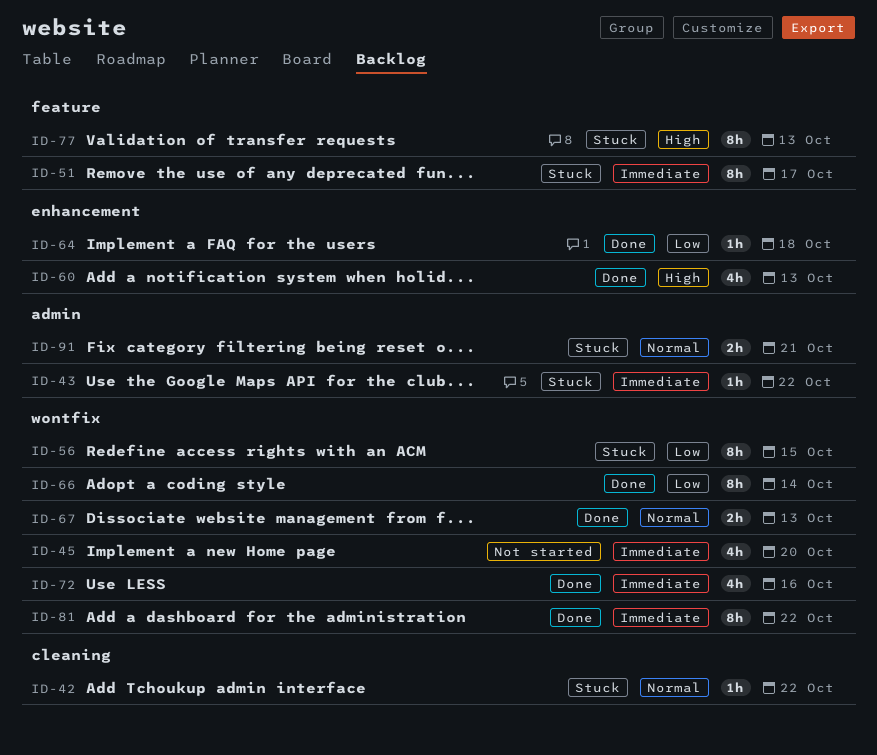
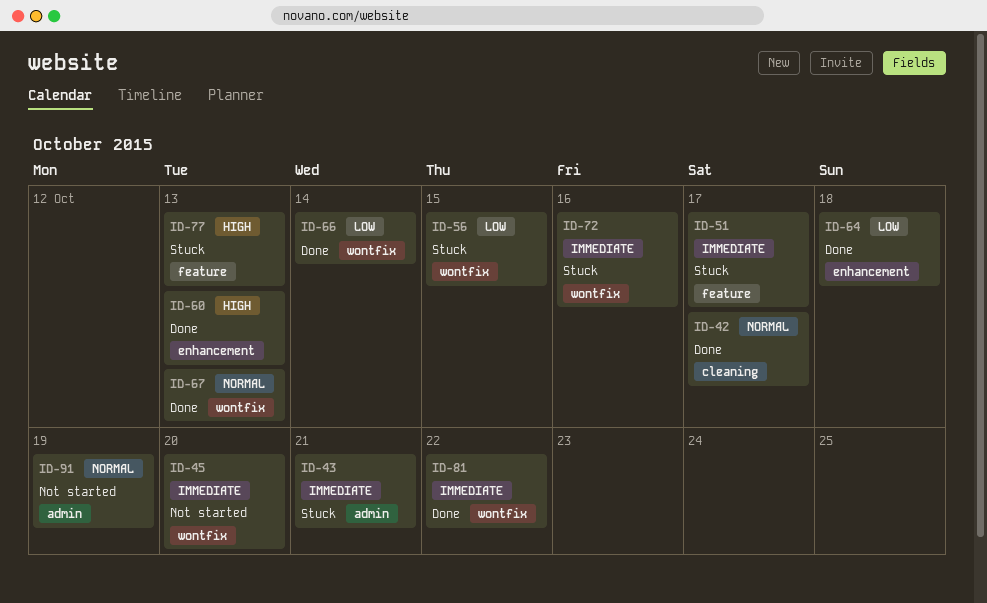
ID-42, status: Stuck -> Done
ID-42, due: Oct 22 -> Oct 17
ID-43, due: Oct 22 -> Oct 21
ID-72, status: Done -> Stuck
ID-91, status: Stuck -> Not started
ID-91, due: Oct 21 -> Oct 19

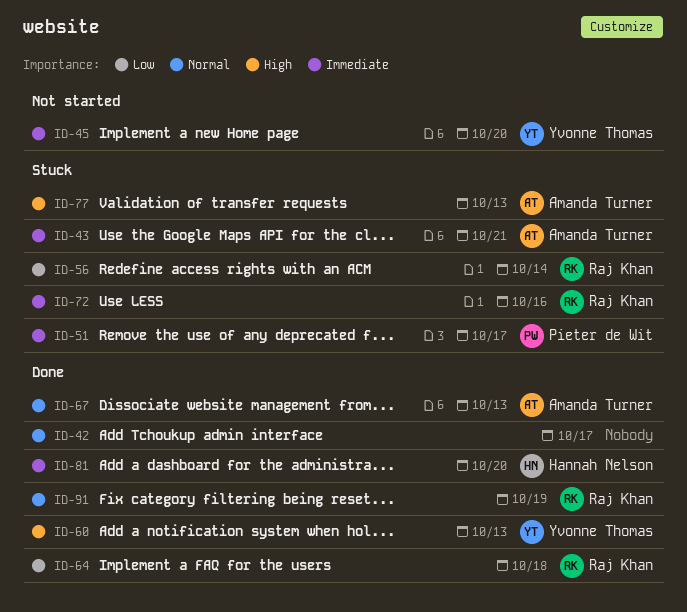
ID-56, due: Oct 15 -> Oct 14
ID-66: present -> none
ID-81, due: Oct 22 -> Oct 20
ID-91, status: Not started -> Done

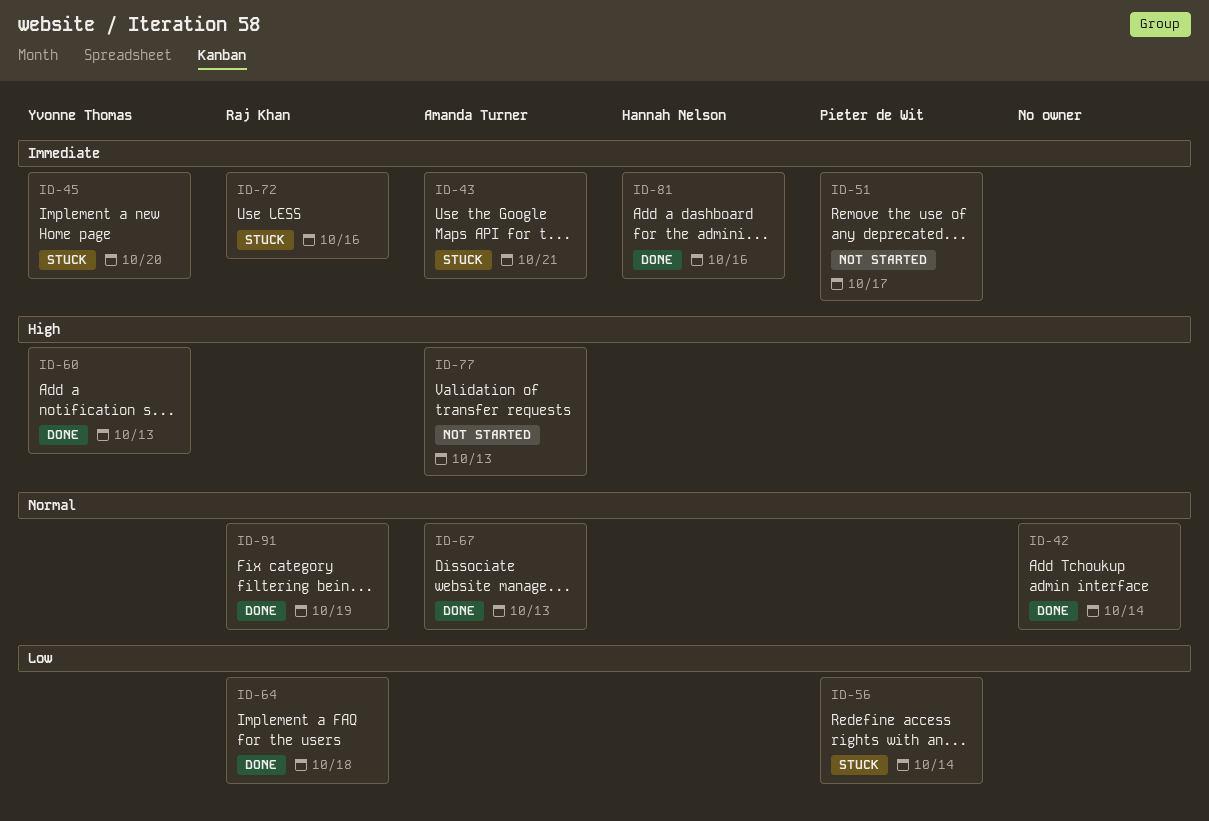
ID-42, due: Oct 17 -> Oct 14
ID-45, status: Not started -> Stuck
ID-51, status: Stuck -> Not started
ID-56, owner: Raj Khan -> Pieter de Wit
ID-77, status: Stuck -> Not started
ID-81, due: Oct 20 -> Oct 16

